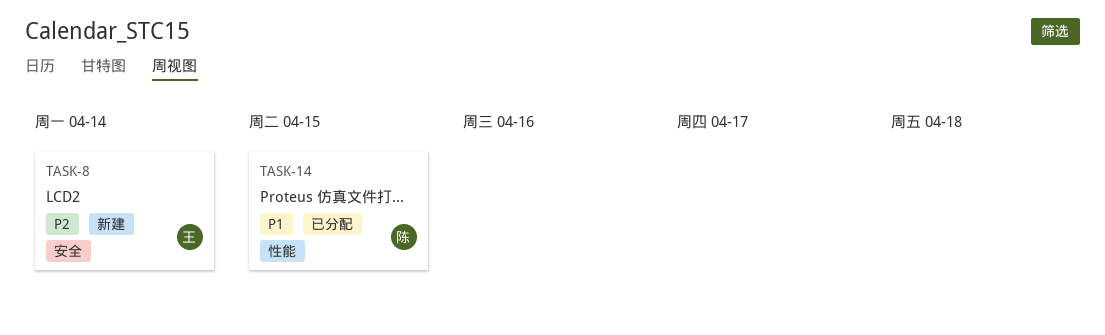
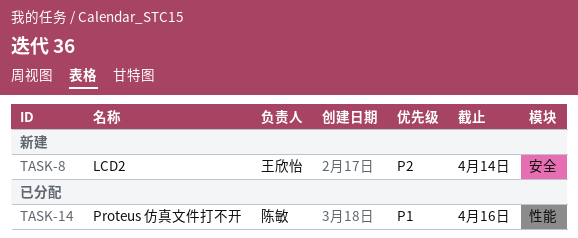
TASK-14, due: Apr 15 -> Apr 16

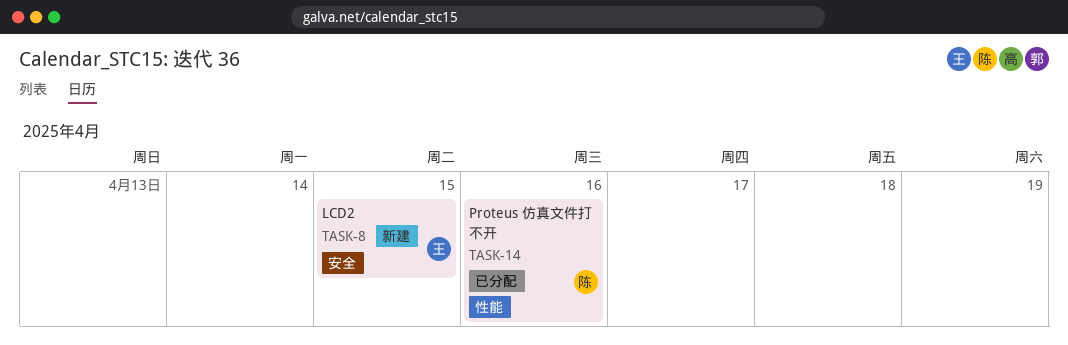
TASK-8, due: Apr 14 -> Apr 15

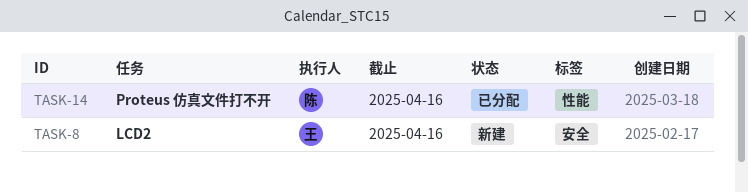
TASK-8, due: Apr 15 -> Apr 16

